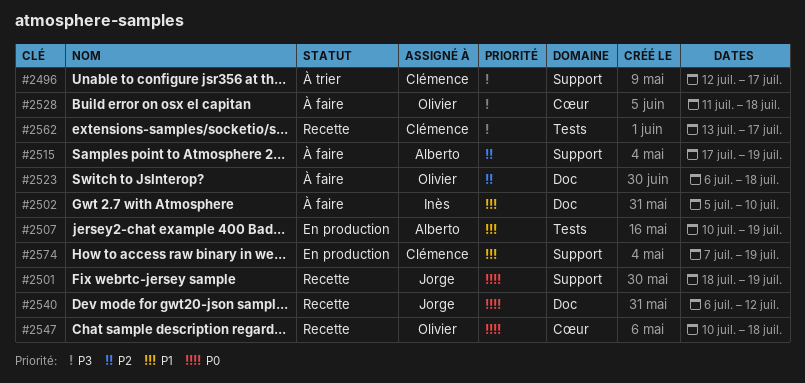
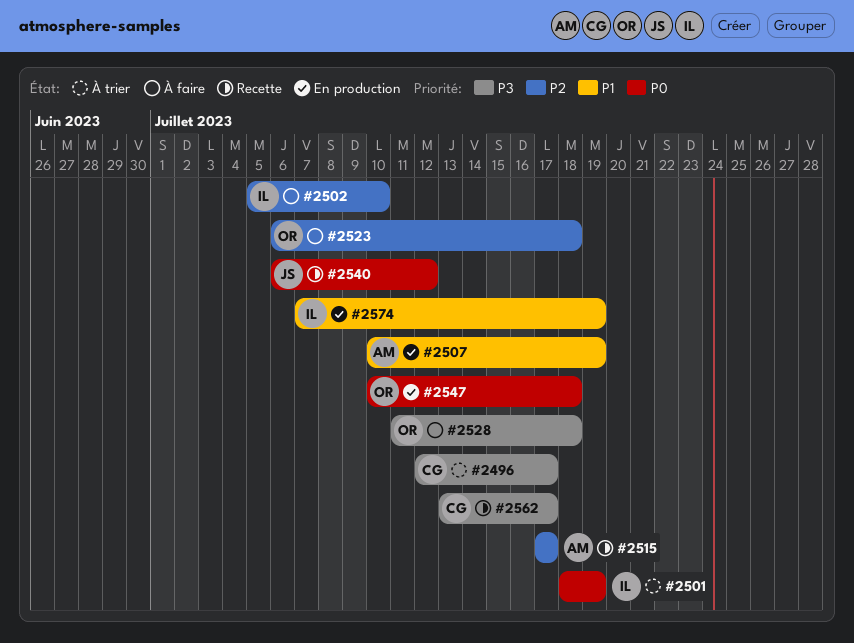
#2501, status: Recette -> À trier
#2501, owner: Jorge -> Inès
#2502, priority: P1 -> P2
#2515, status: À faire -> Recette
#2515, due: Jul 19 -> Jul 17
#2547, status: Recette -> En production
#2574, owner: Clémence -> Inès

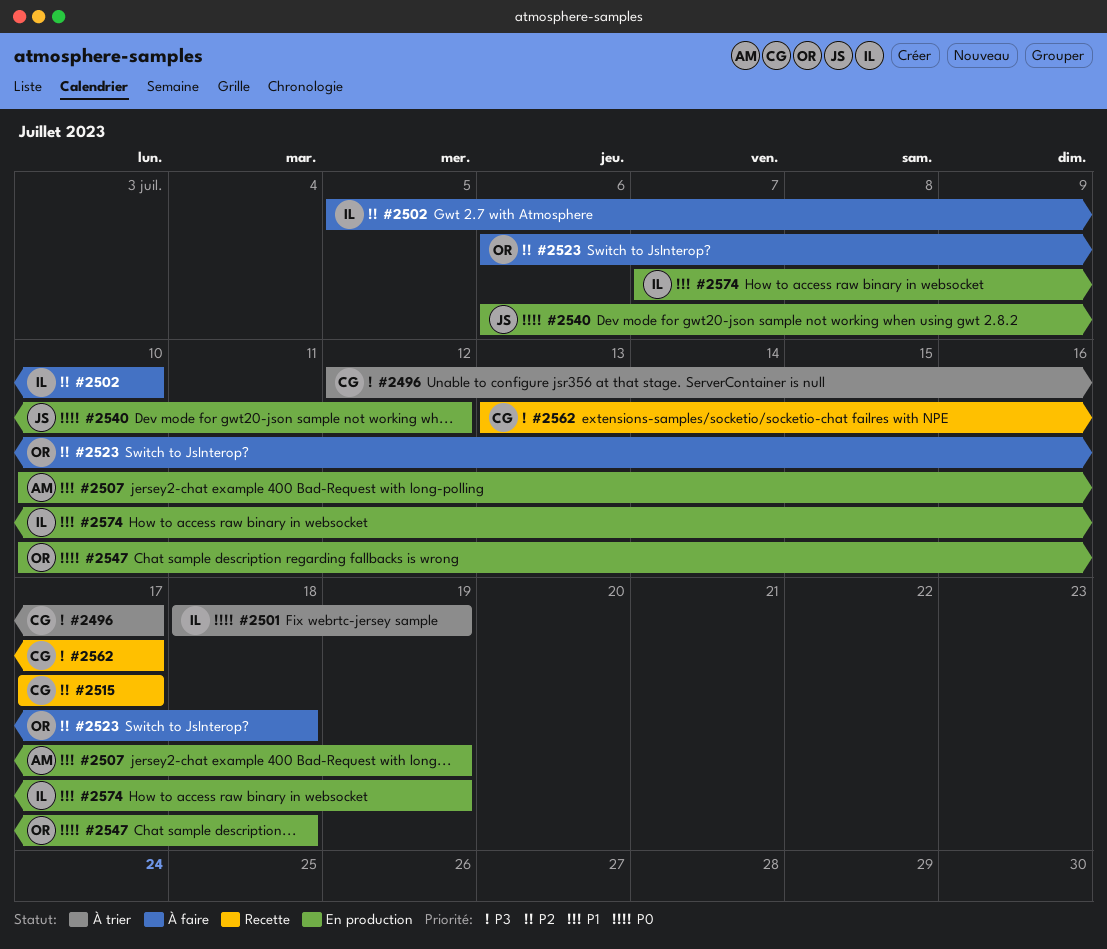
#2515, owner: AM -> CG
#2528: present -> none
#2540, status: Recette -> En production

